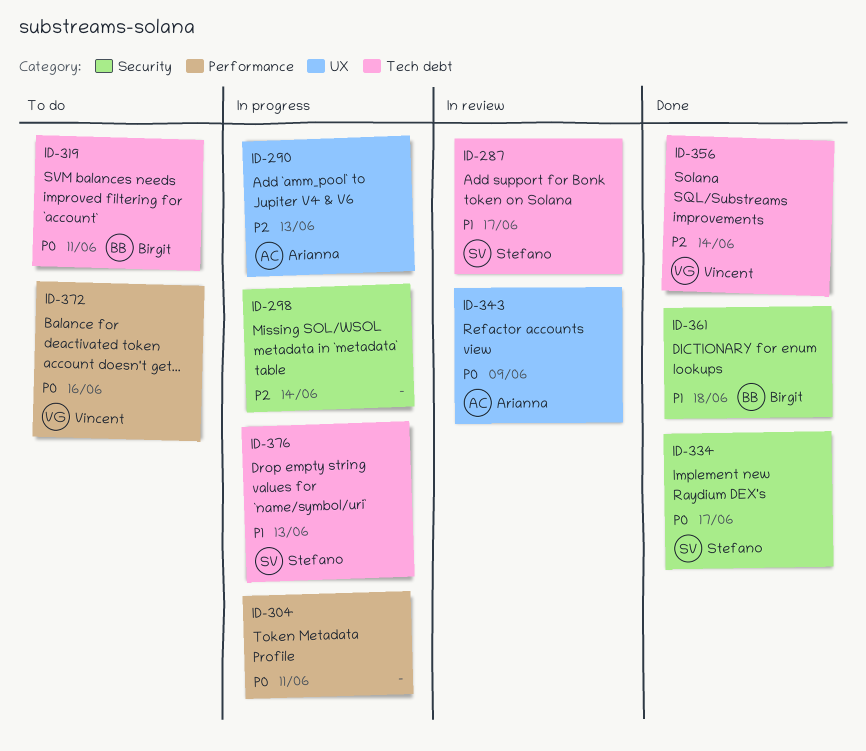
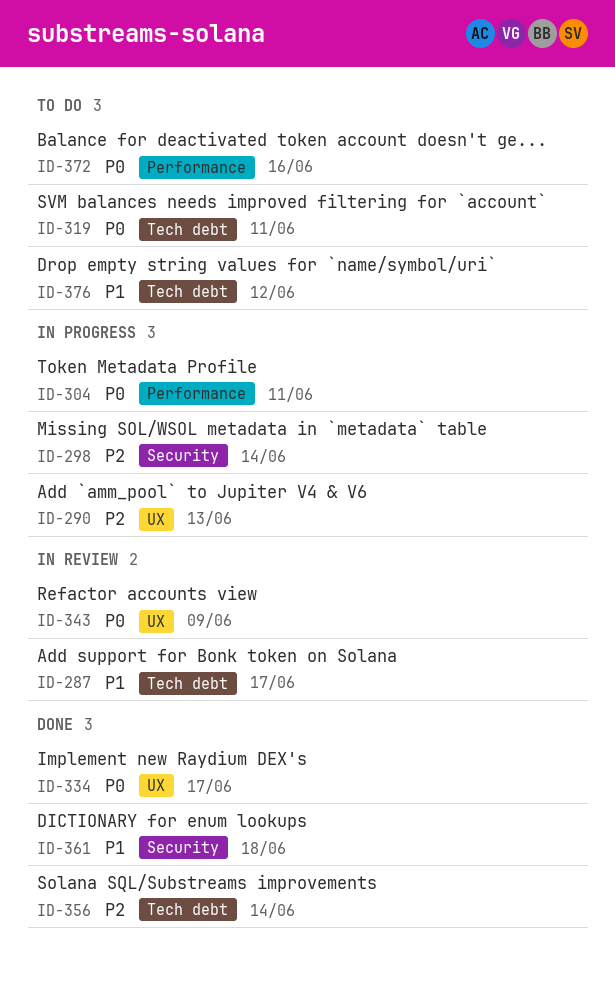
ID-334, label: Security -> UX
ID-376, status: In progress -> To do
ID-376, due: Jun 13 -> Jun 12

